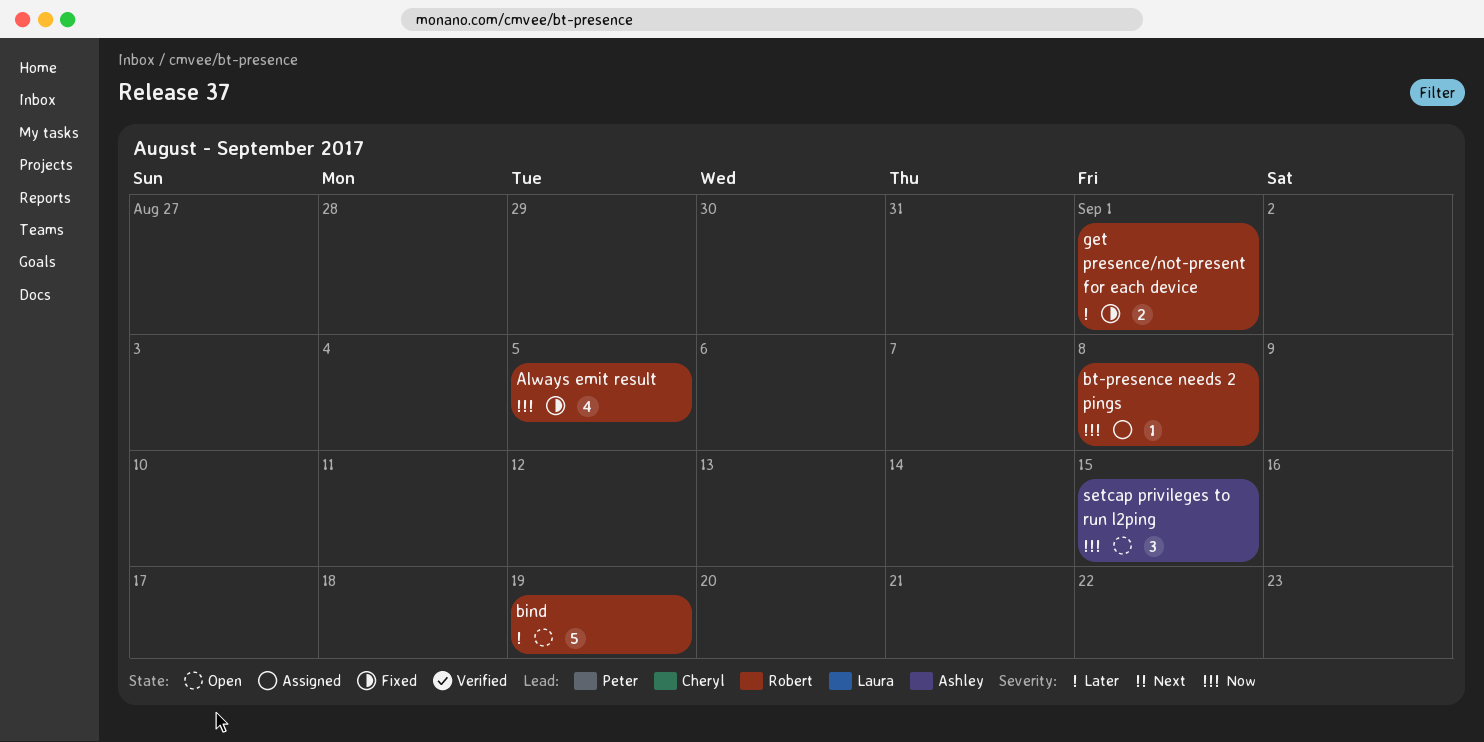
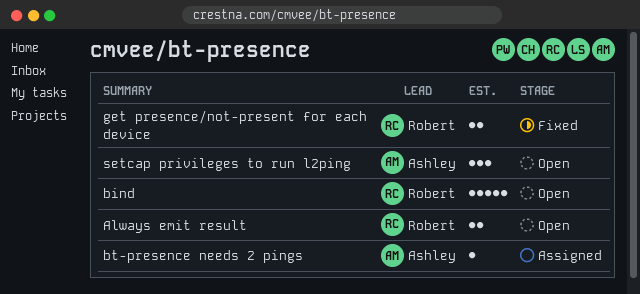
Always emit result, status: Fixed -> Open
Always emit result, estimate: 4 -> 2
bt-presence needs 2 pings, owner: Robert -> Ashley

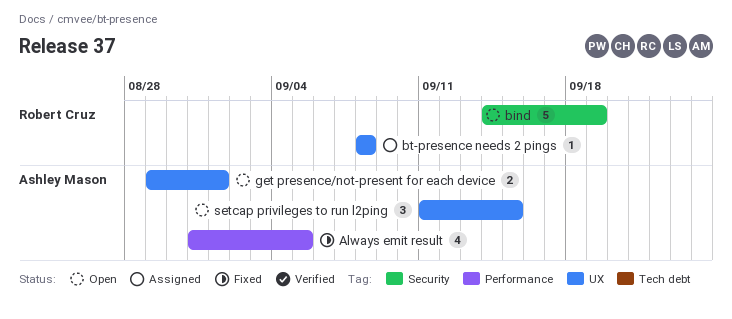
Always emit result, status: Open -> Fixed
Always emit result, owner: Robert Cruz -> Ashley Mason
Always emit result, estimate: 2 -> 4
bt-presence needs 2 pings, owner: Ashley Mason -> Robert Cruz
get presence/not-present for each device, status: Fixed -> Open
get presence/not-present for each device, owner: Robert Cruz -> Ashley Mason

